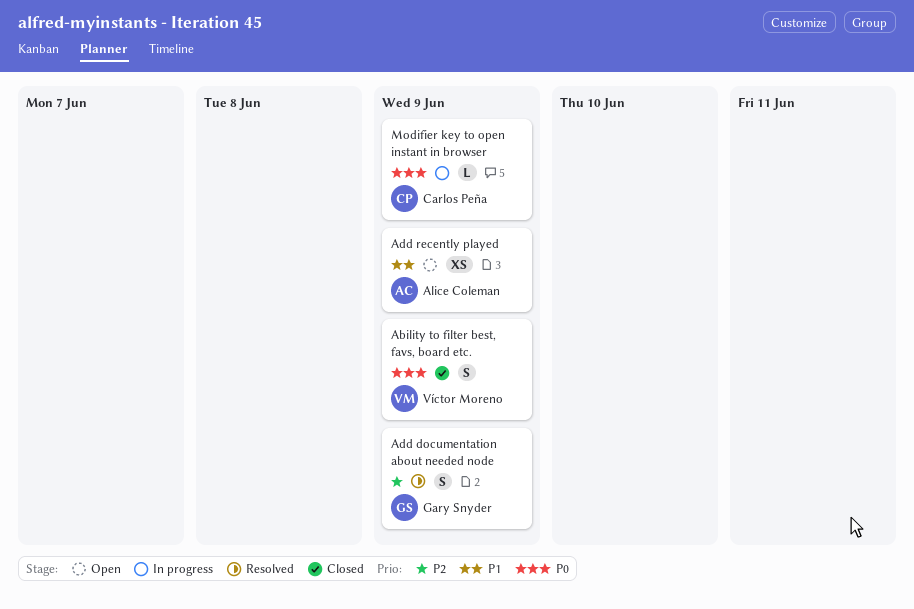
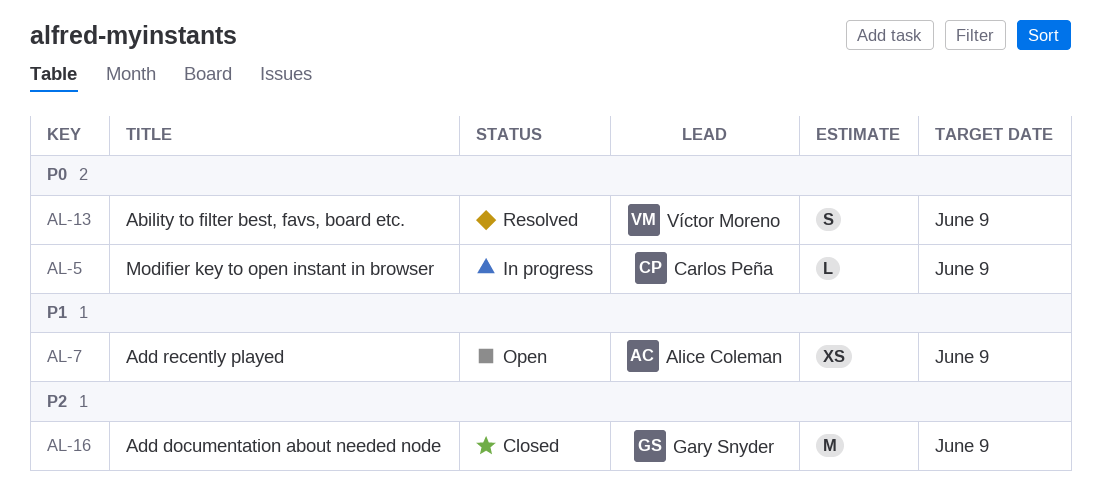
Ability to filter best, favs, board etc., status: Closed -> Resolved
Add documentation about needed node, status: Resolved -> Closed
Add documentation about needed node, estimate: S -> M

